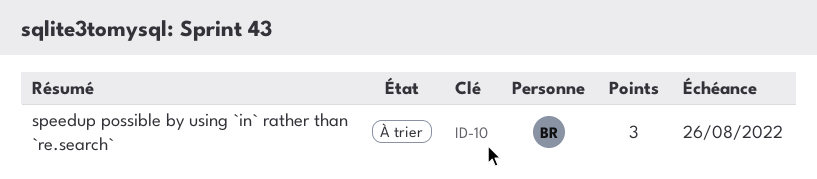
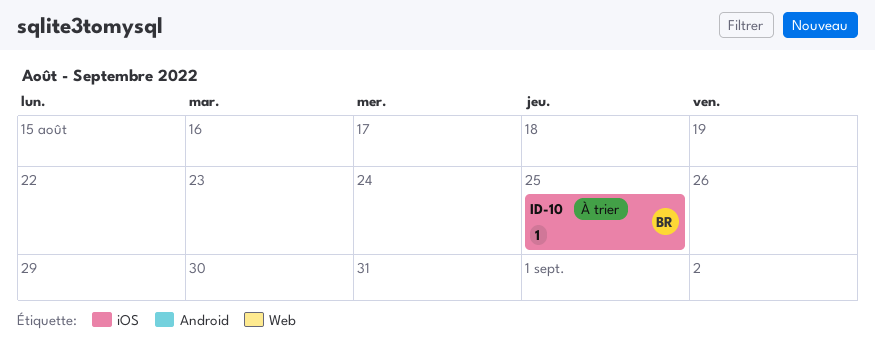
ID-10, estimate: 3 -> 1
ID-10, due: Aug 26 -> Aug 25

